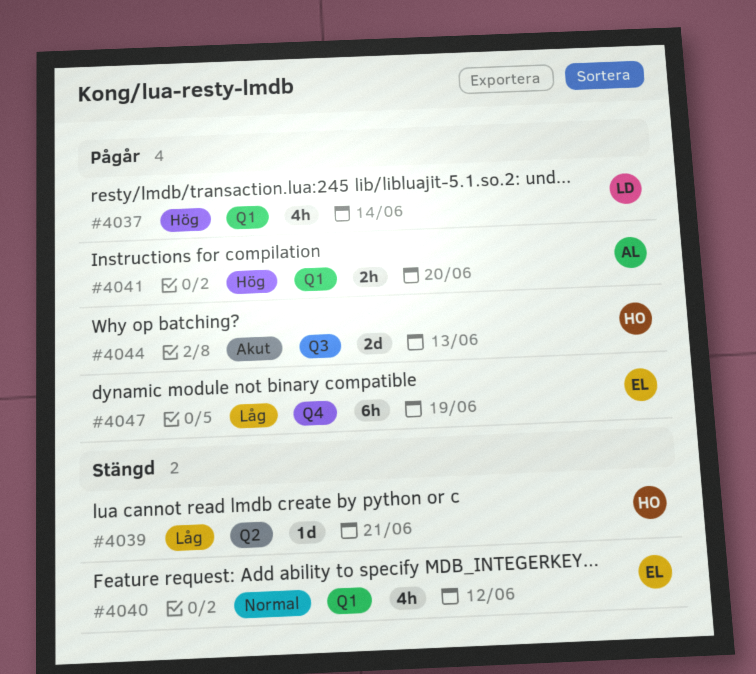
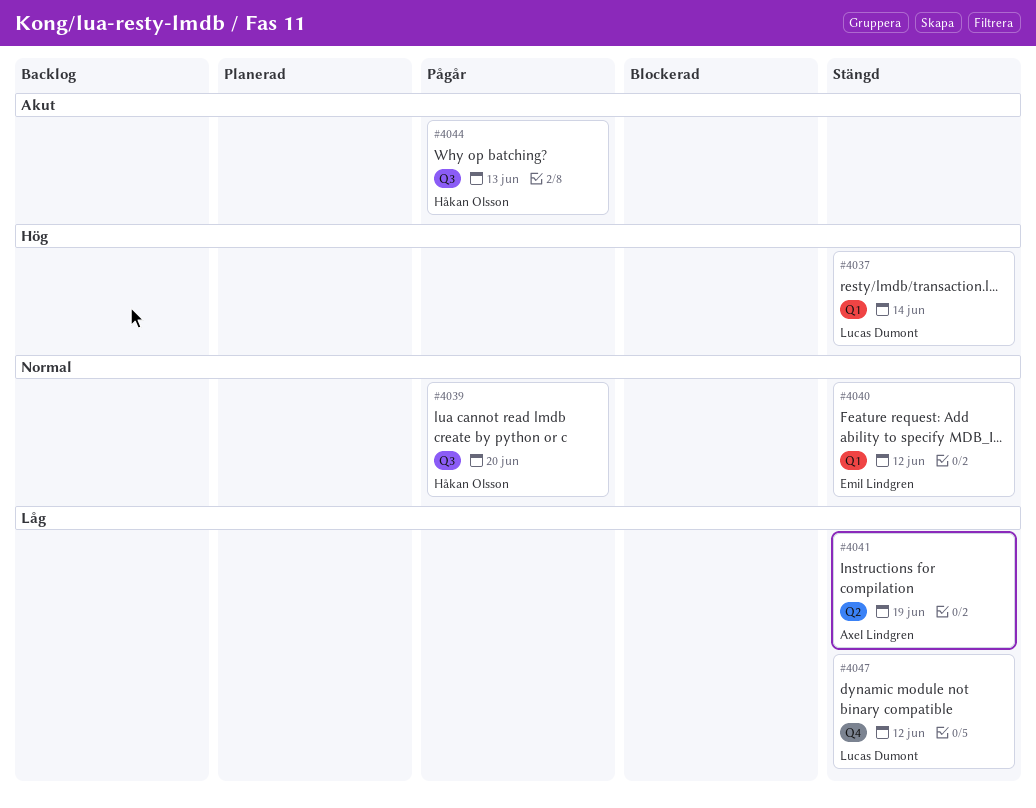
#4037, status: Pågår -> Stängd
#4039, status: Stängd -> Pågår
#4039, priority: Låg -> Normal
#4039, label: Q2 -> Q3
#4039, due: Jun 21 -> Jun 20
#4041, status: Pågår -> Stängd
#4041, priority: Hög -> Låg
#4041, label: Q1 -> Q2
#4041, due: Jun 20 -> Jun 19
#4047, status: Pågår -> Stängd
#4047, owner: Emil Lindgren -> Lucas Dumont
#4047, due: Jun 19 -> Jun 12

